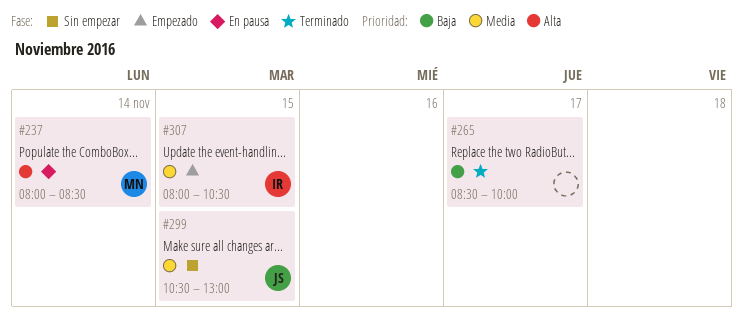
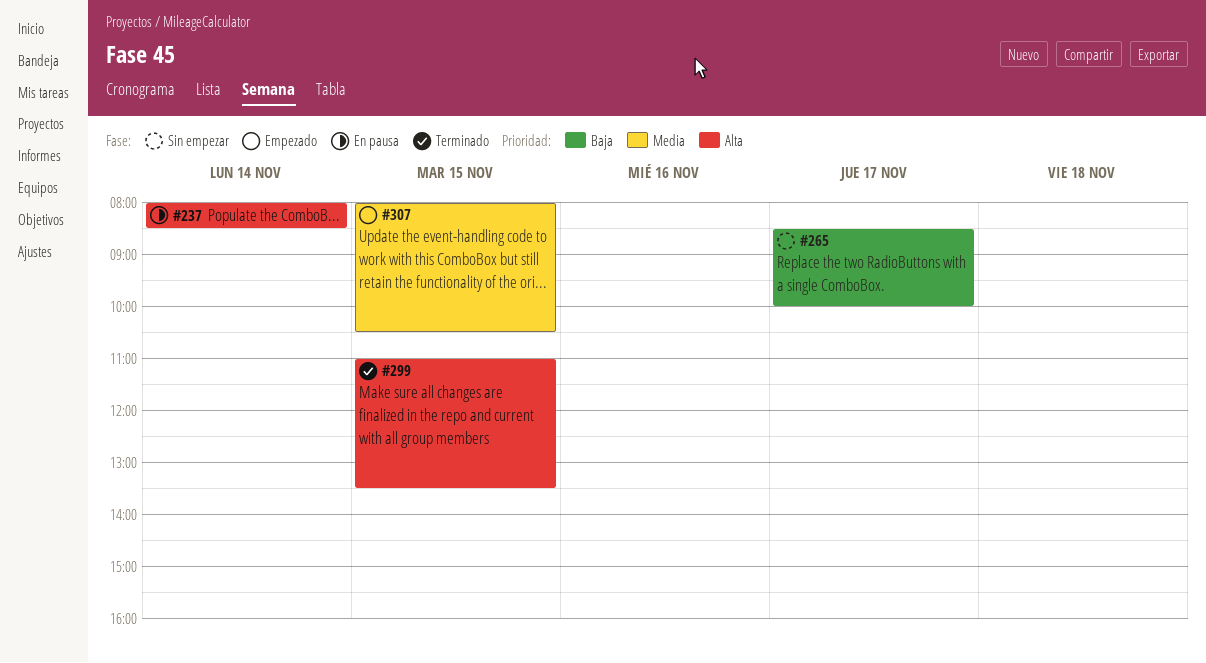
#265, status: Terminado -> Sin empezar
#299, status: Sin empezar -> Terminado
#299, priority: Media -> Alta
#299, begins: 10:30 -> 11:00
#299, ends: 13:00 -> 13:30

